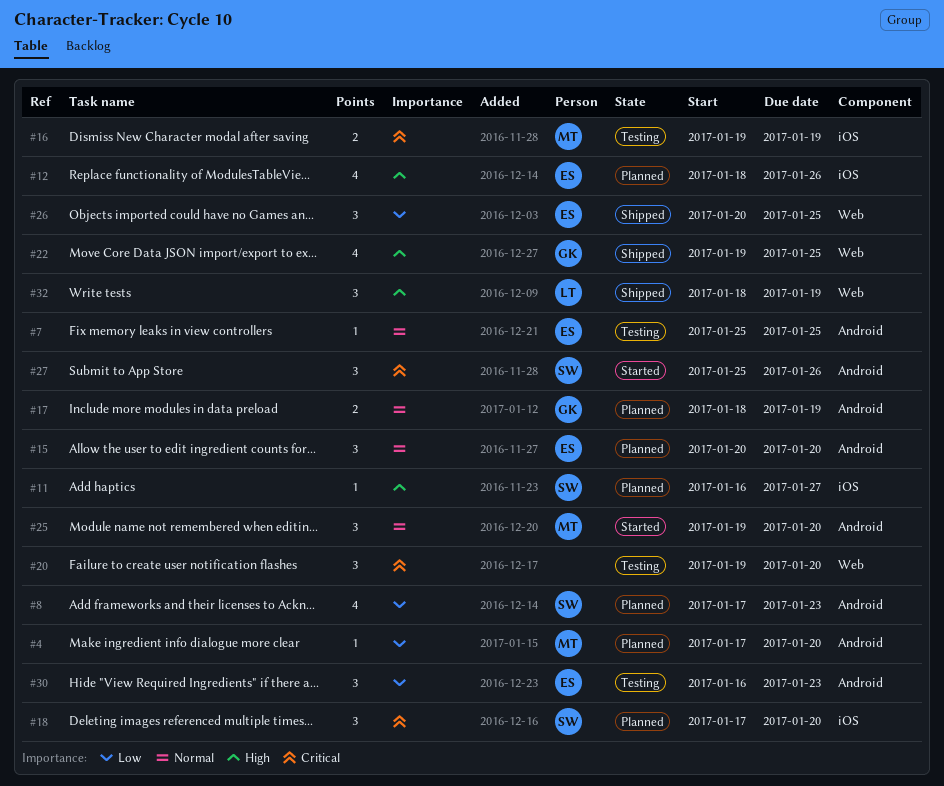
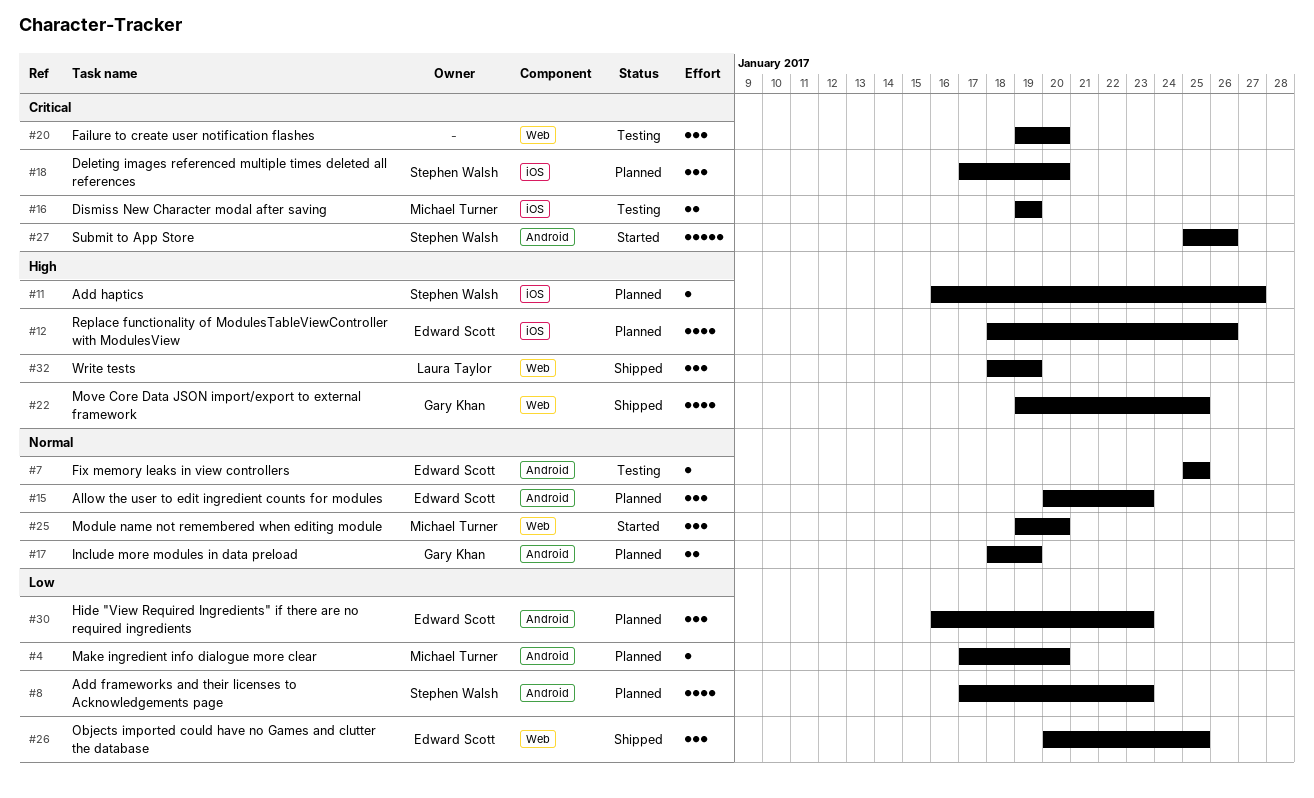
#15, due: Jan 20 -> Jan 23
#25, label: Android -> Web
#27, estimate: 3 -> 5
#30, status: Testing -> Planned

